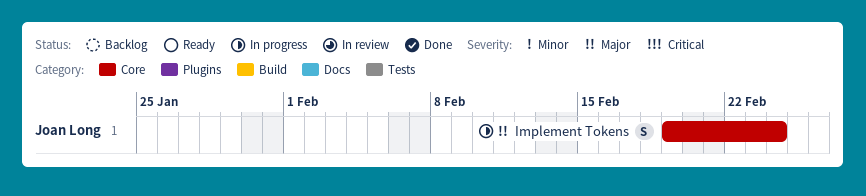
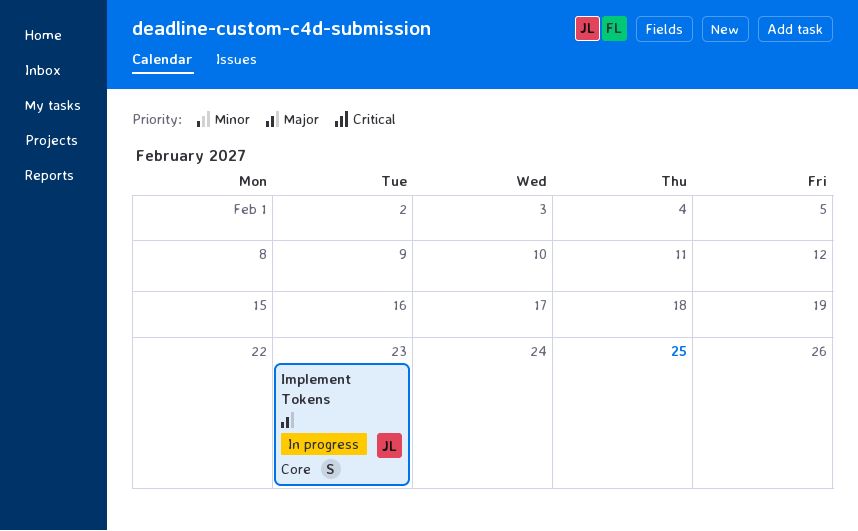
Implement Tokens, due: Feb 24 -> Feb 23

